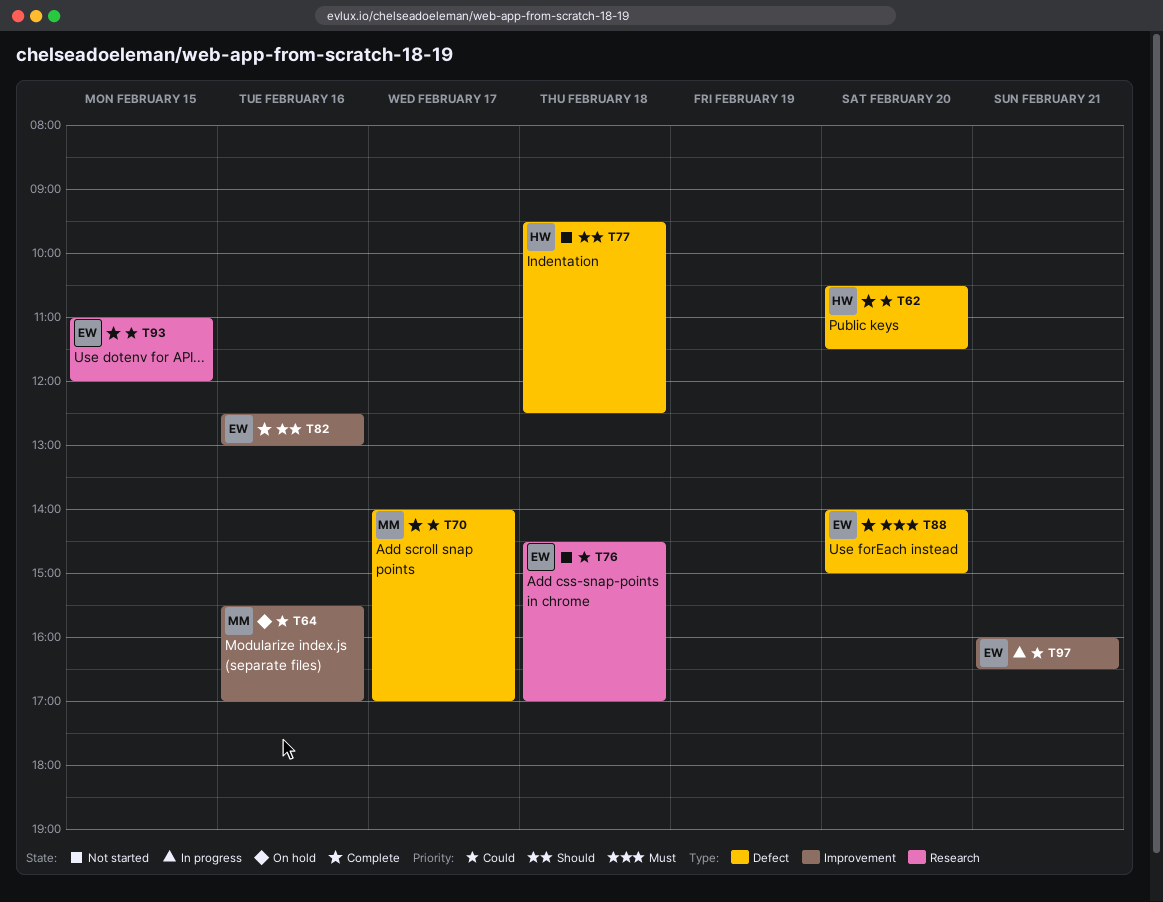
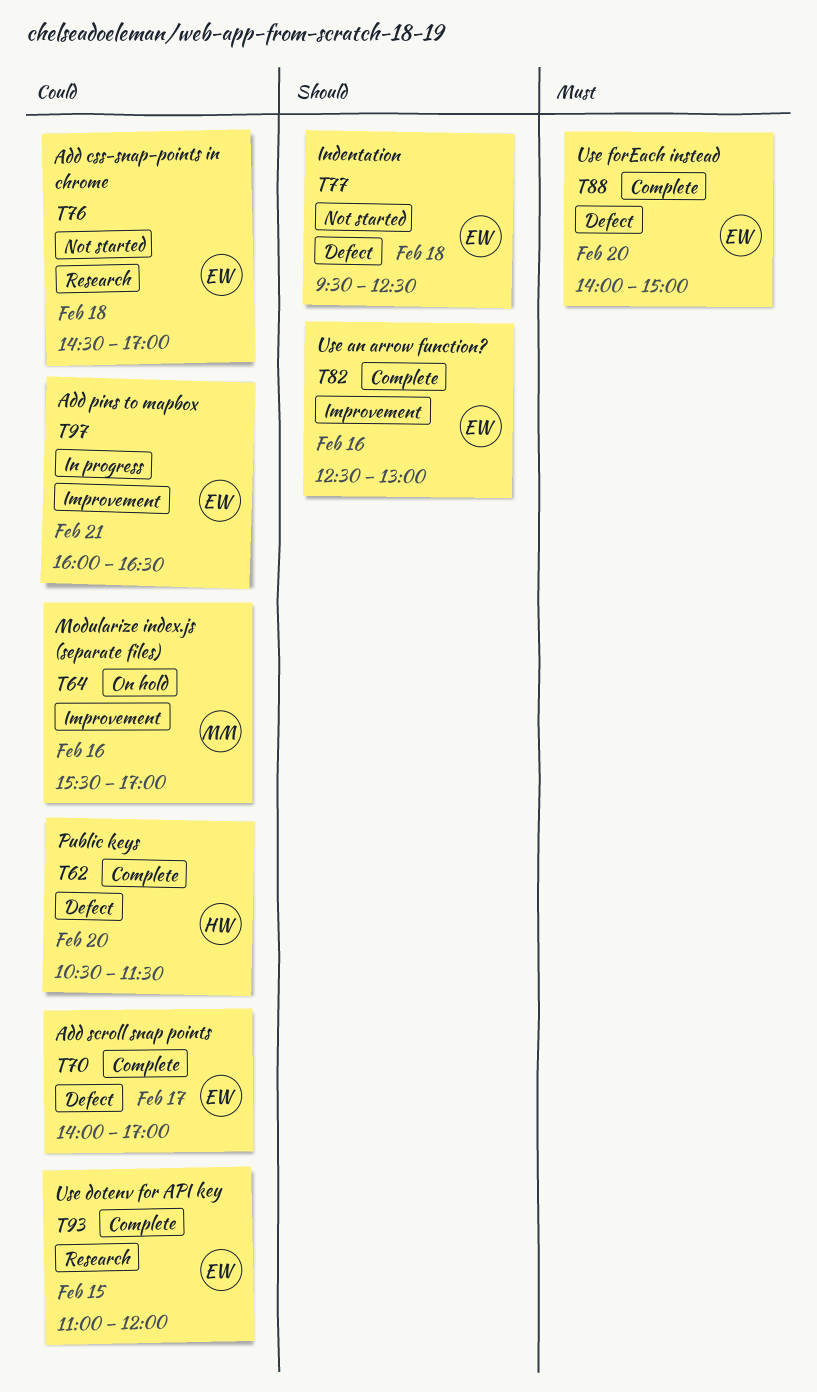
T70, owner: MM -> EW
T77, owner: HW -> EW

